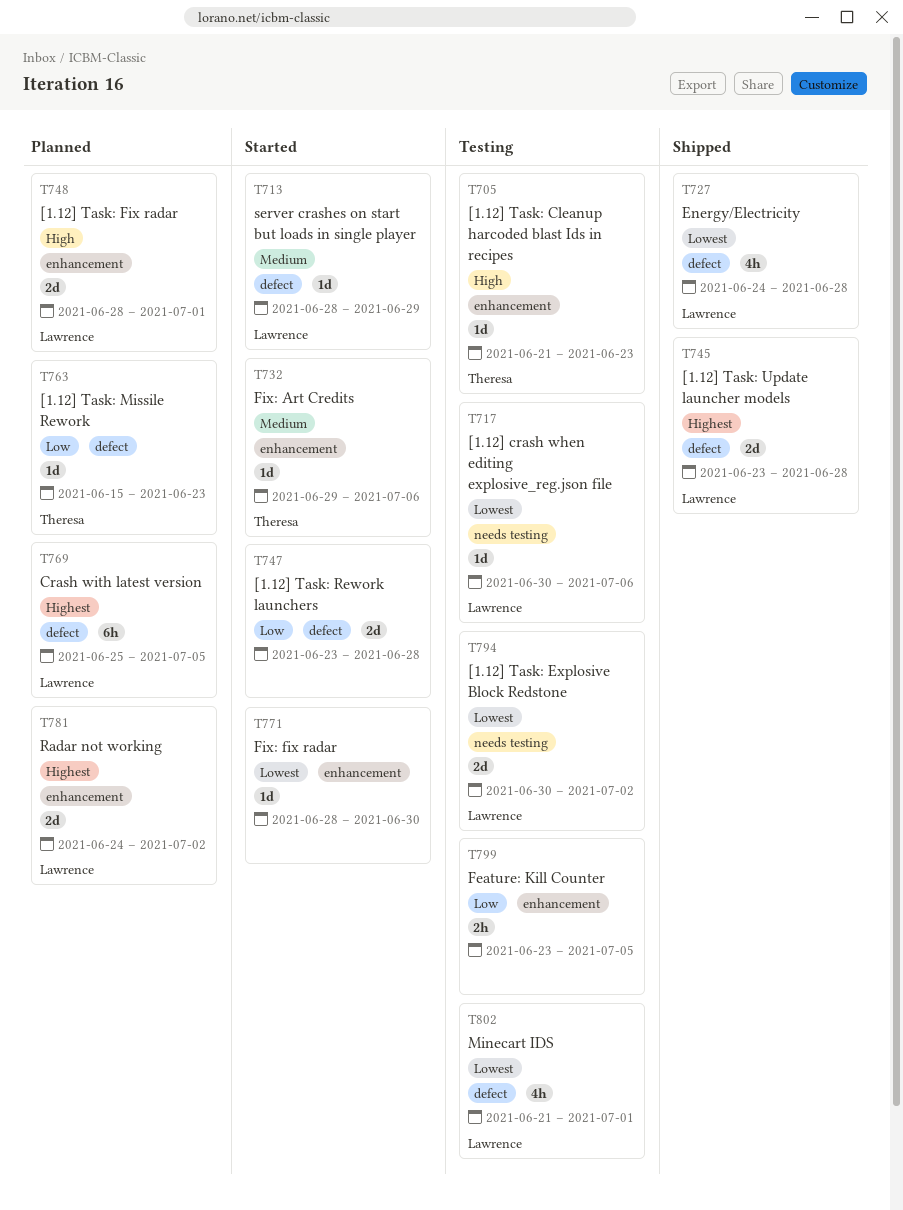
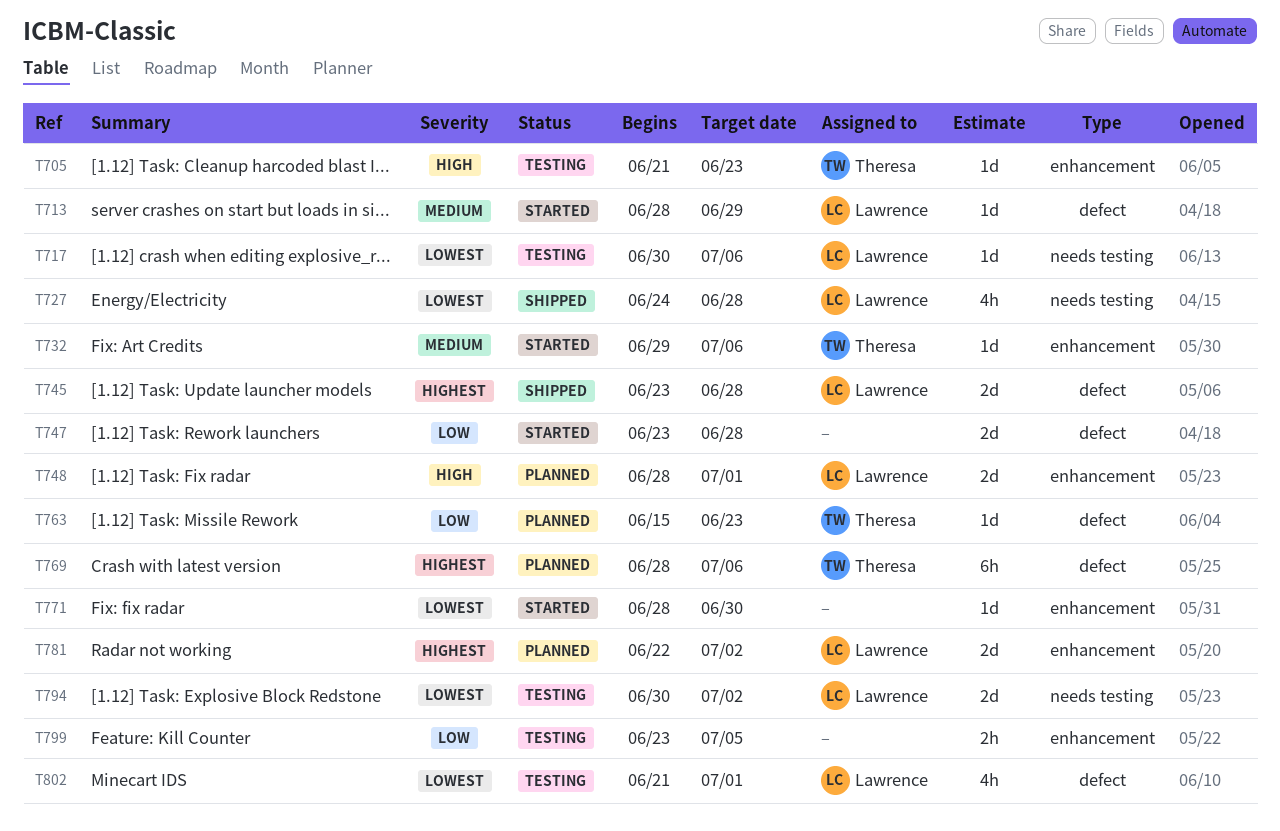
T727, label: defect -> needs testing
T769, owner: Lawrence -> Theresa
T769, start: Jun 25 -> Jun 28
T769, due: Jul 5 -> Jul 6
T781, start: Jun 24 -> Jun 22

